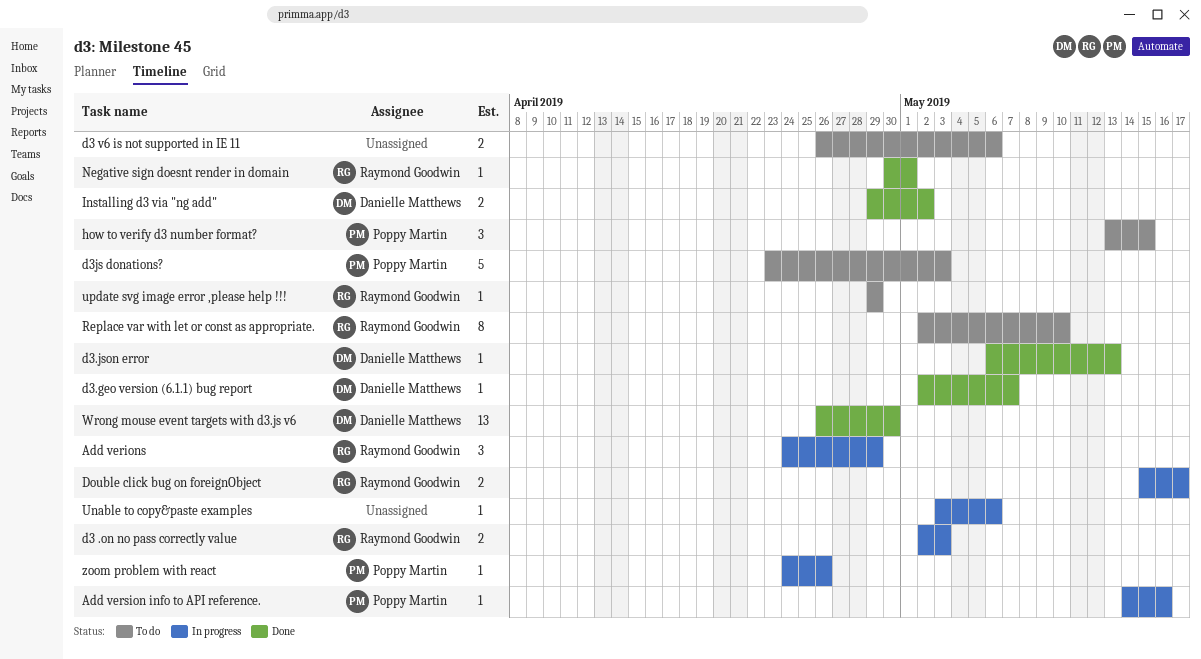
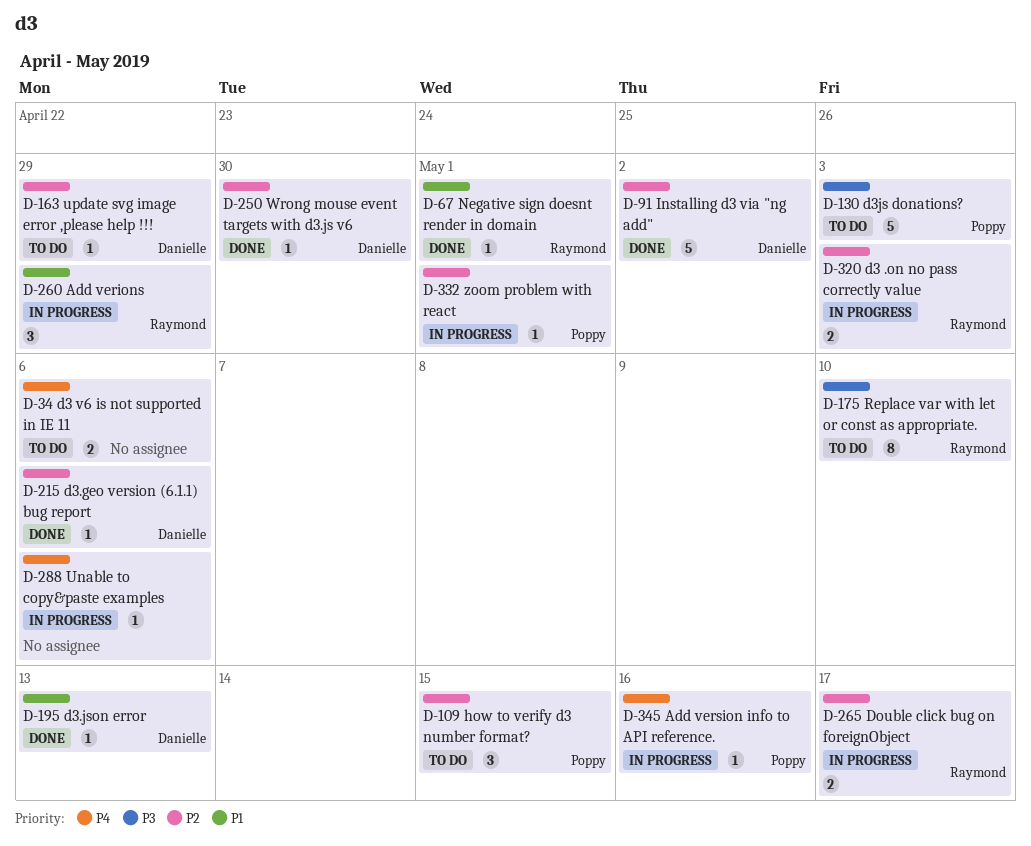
d3.geo version (6.1.1) bug report, due: May 7 -> May 6
Installing d3 via "ng add", estimate: 2 -> 5
update svg image error ,please help !!!, owner: Raymond Goodwin -> Danielle Matthews
Wrong mouse event targets with d3.js v6, estimate: 13 -> 1
zoom problem with react, due: Apr 26 -> May 1

